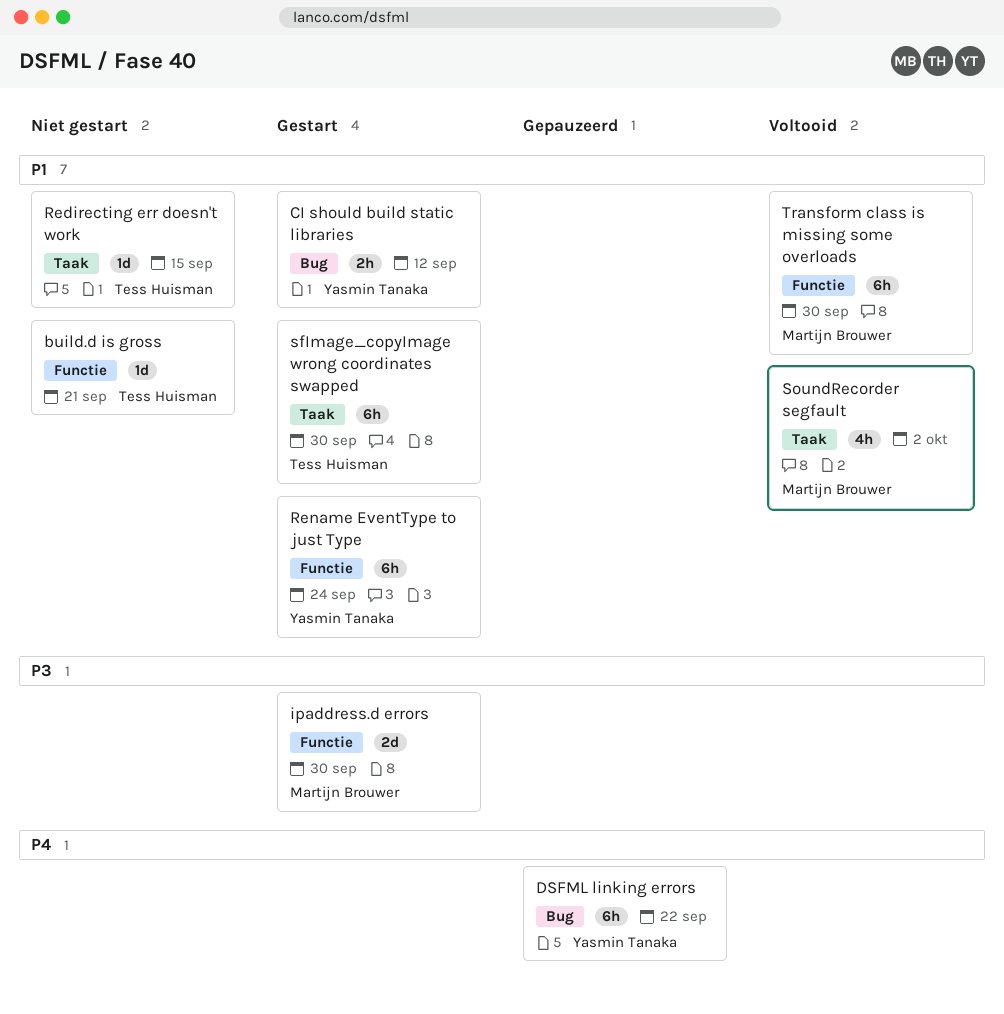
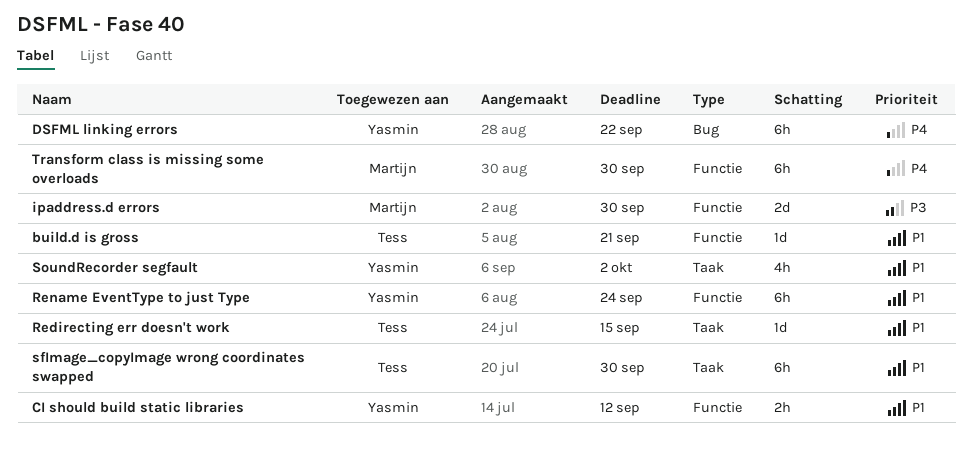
CI should build static libraries, label: Bug -> Functie
SoundRecorder segfault, owner: Martijn Brouwer -> Yasmin Tanaka
Transform class is missing some overloads, priority: P1 -> P4

